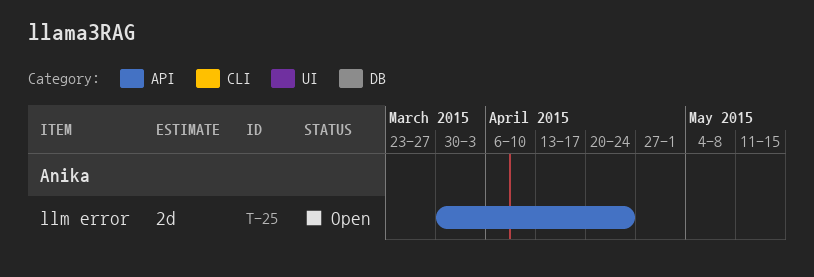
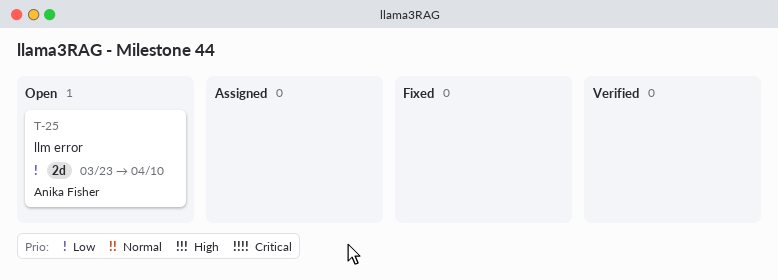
T-25, start: Mar 30 -> Mar 23
T-25, due: Apr 24 -> Apr 10

